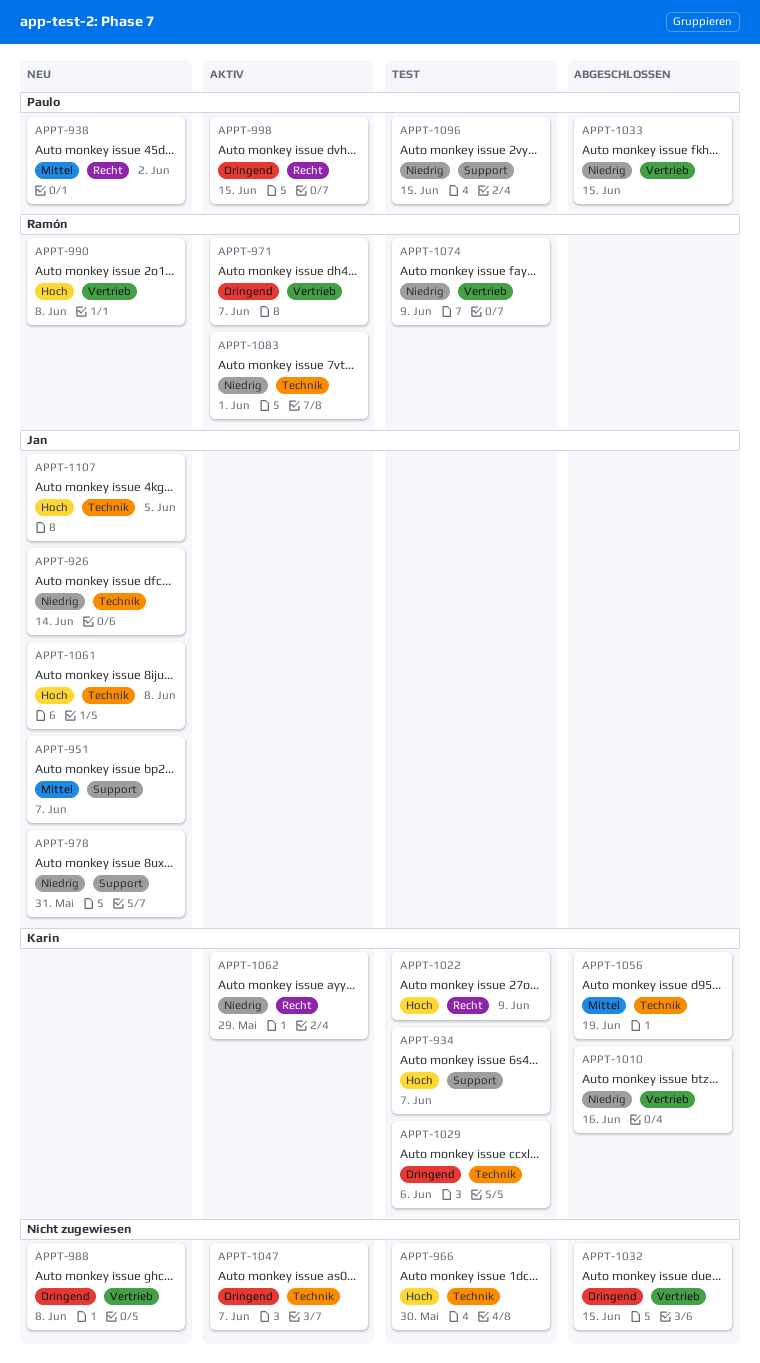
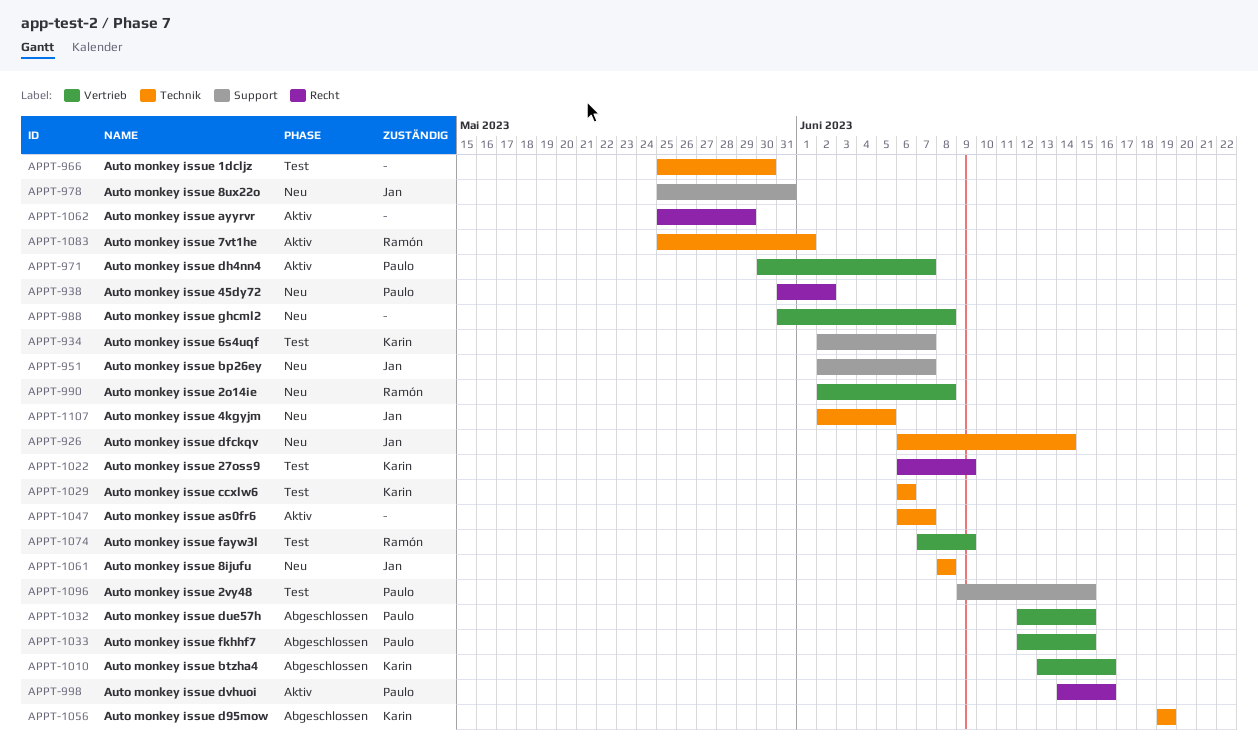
APPT-971, owner: Ramón -> Paulo
APPT-998, due: Jun 15 -> Jun 16
APPT-1032, owner: none -> Paulo
APPT-1062, owner: Karin -> none

